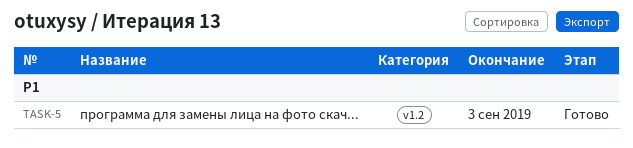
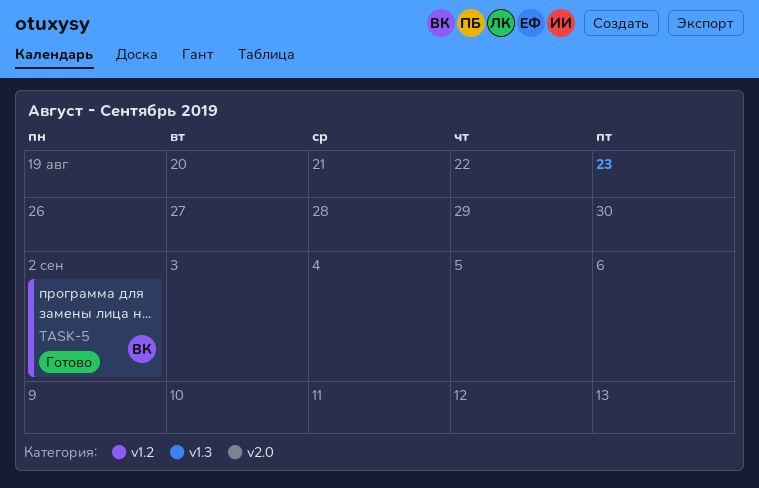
TASK-5, due: Sep 3 -> Sep 2

